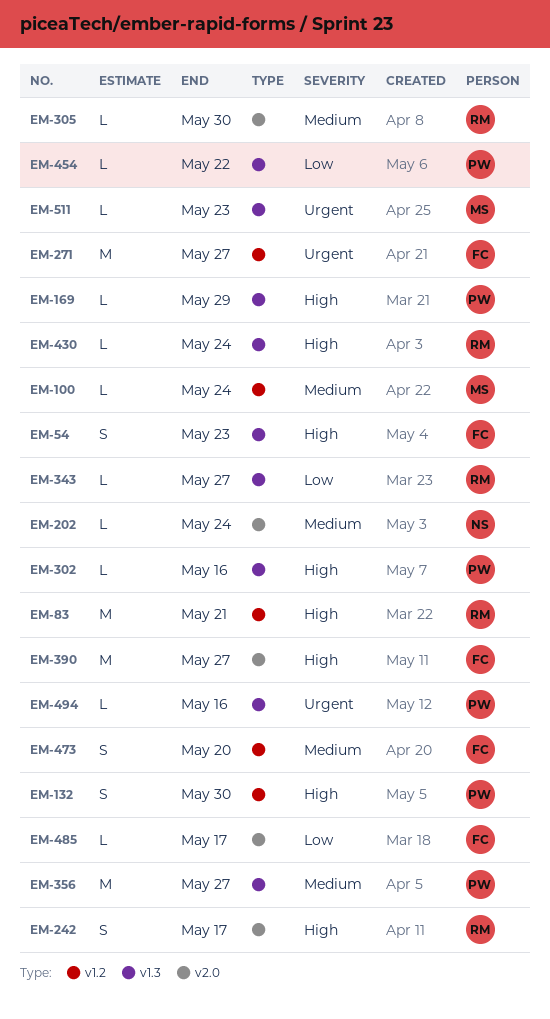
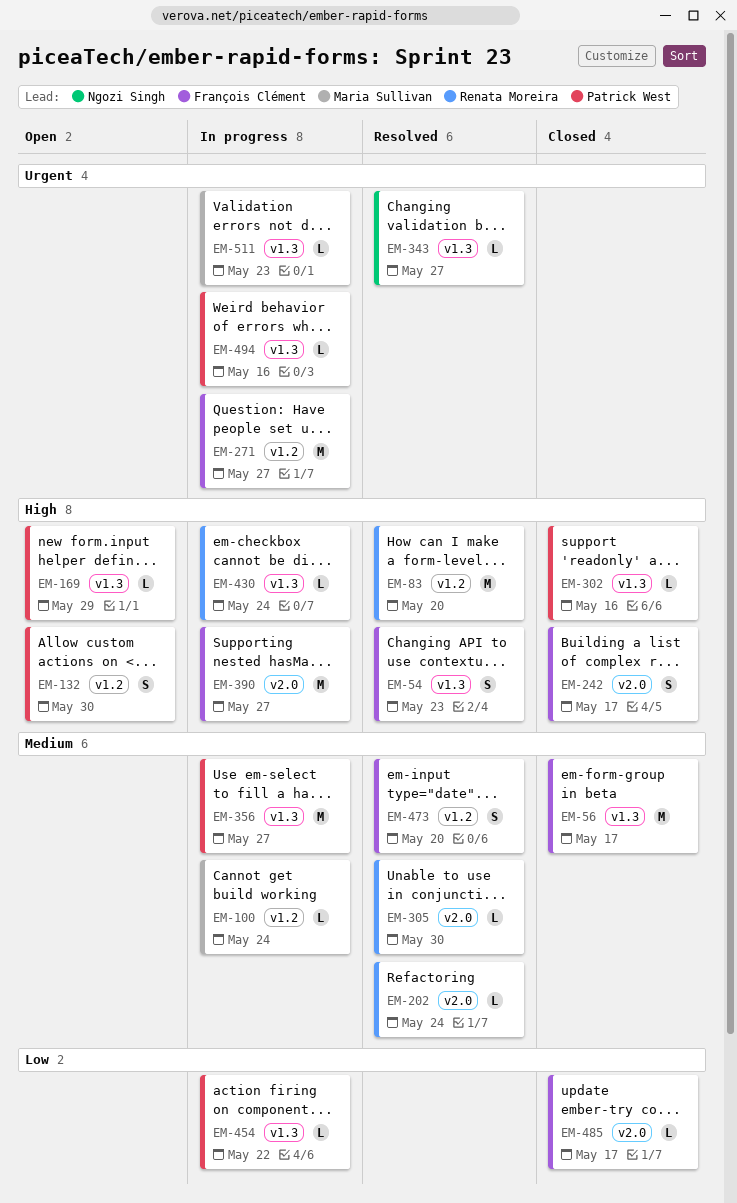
EM-56: none -> present
EM-83, due: May 21 -> May 20
EM-202, owner: Ngozi Singh -> Renata Moreira
EM-242, owner: Renata Moreira -> François Clément
EM-343, owner: Renata Moreira -> Ngozi Singh
EM-343, priority: Low -> Urgent

